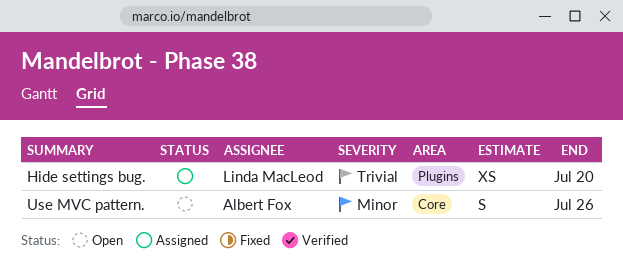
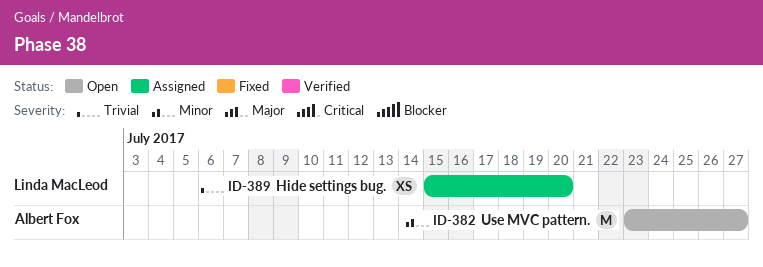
Use MVC pattern., estimate: S -> M
Use MVC pattern., due: Jul 26 -> Jul 27

